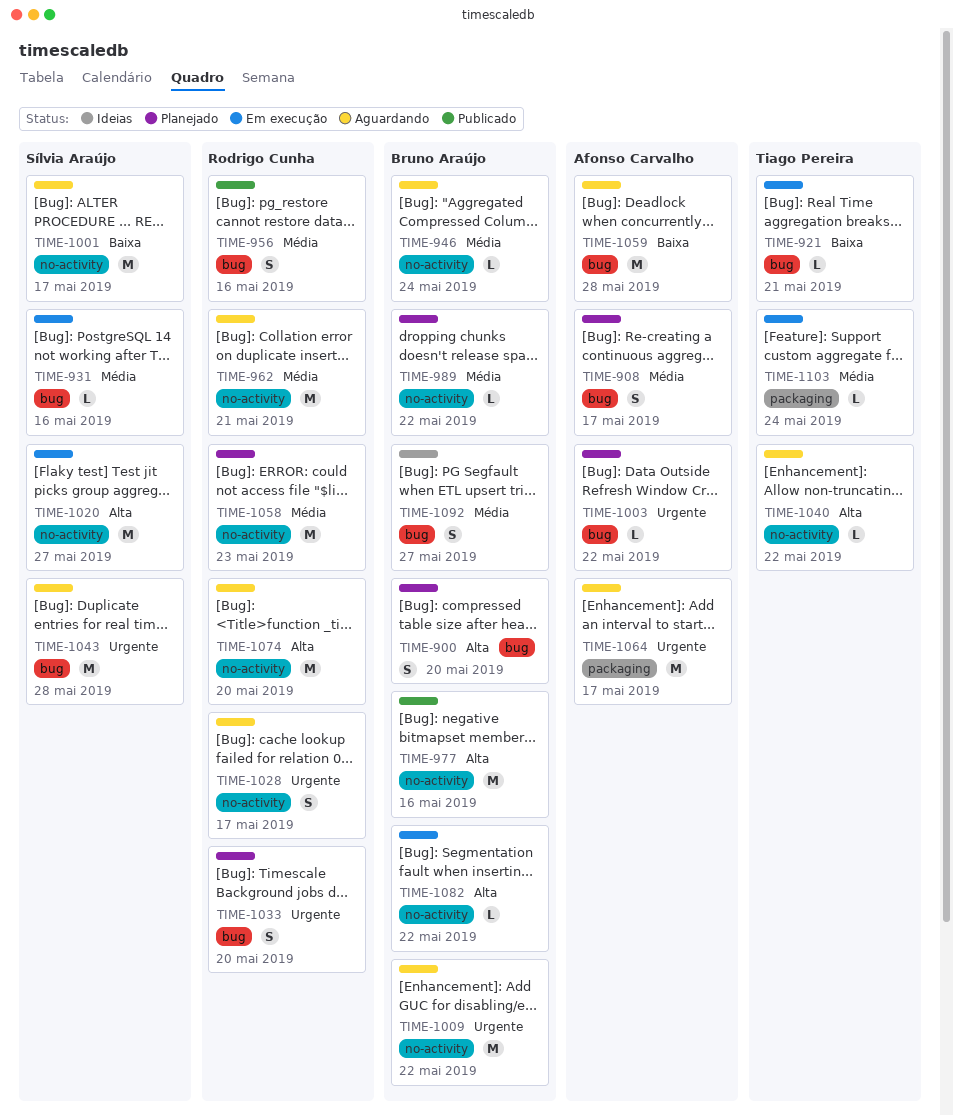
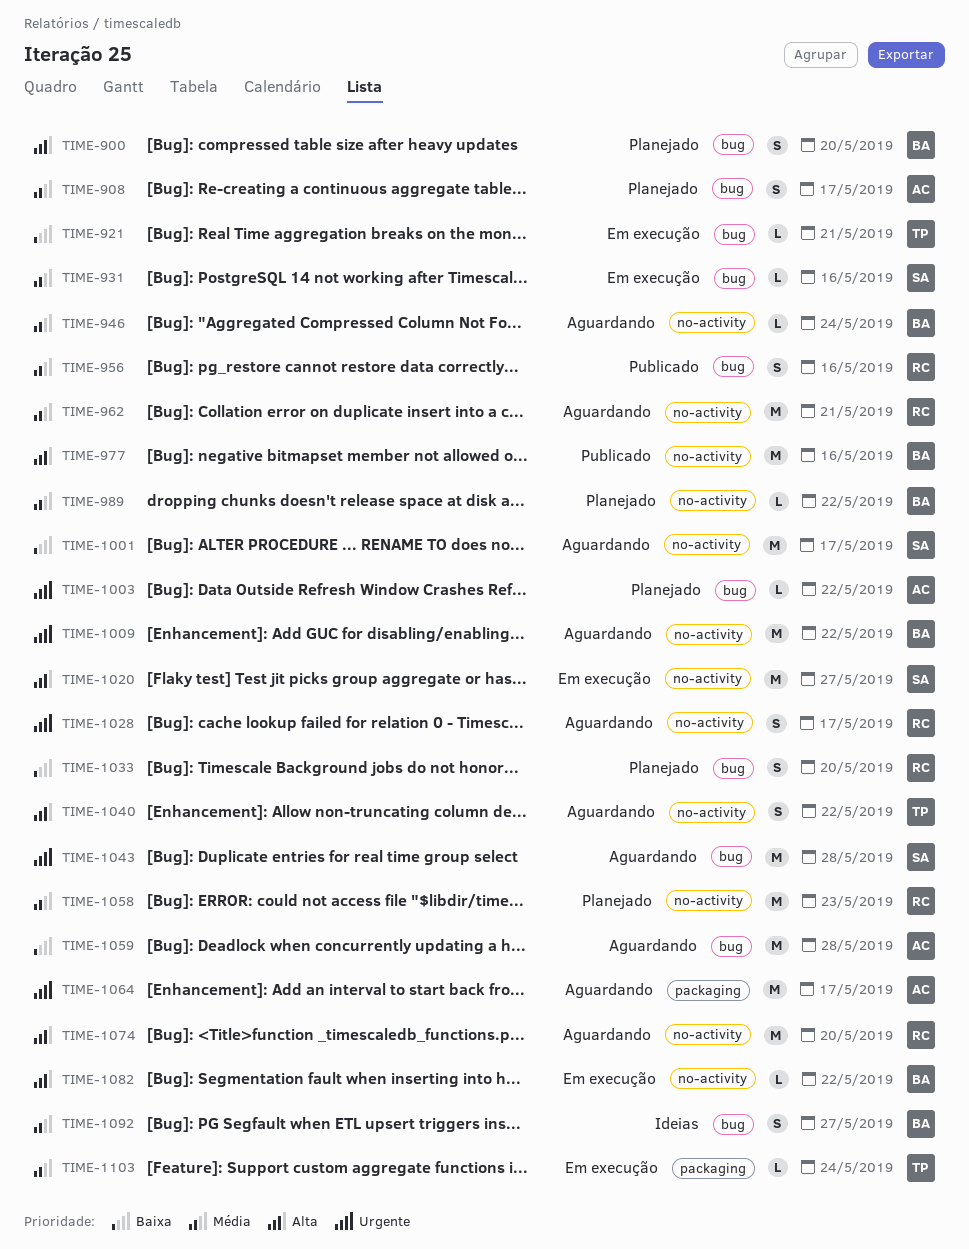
TIME-1033, priority: Urgente -> Baixa
TIME-1040, estimate: L -> S

